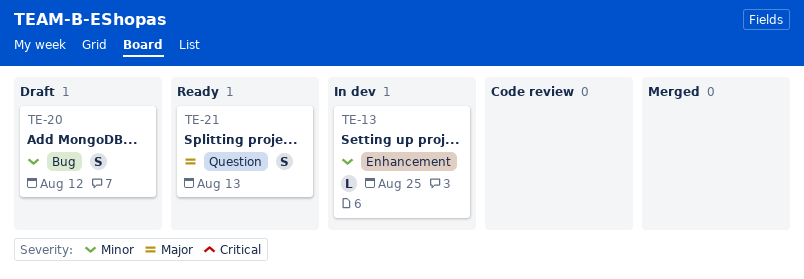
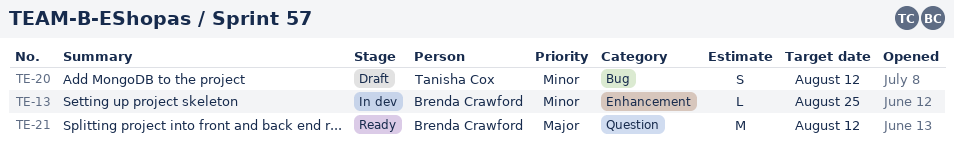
TE-21, estimate: S -> M
TE-21, due: Aug 13 -> Aug 12

